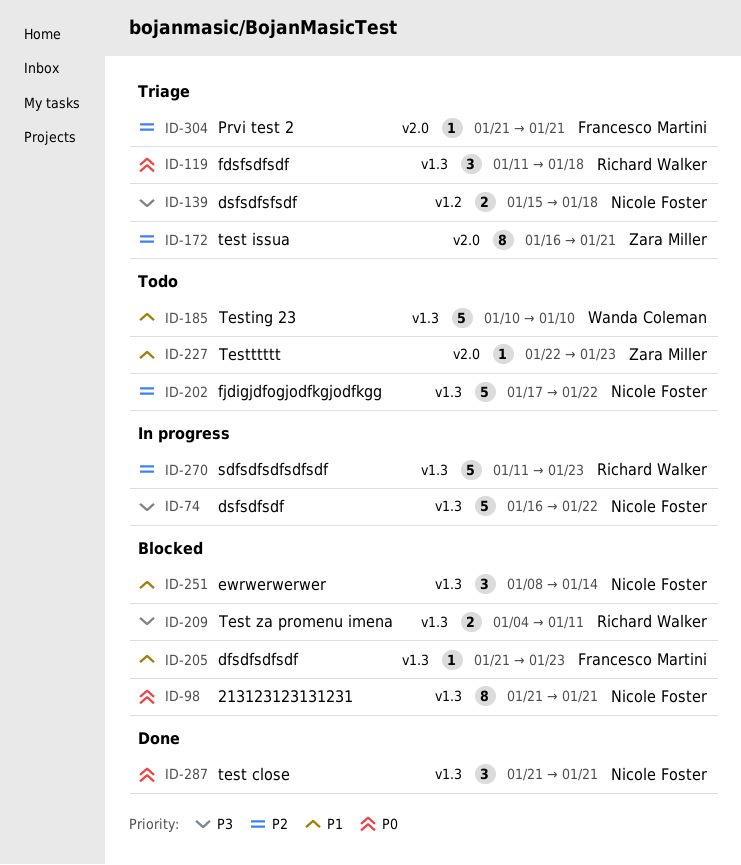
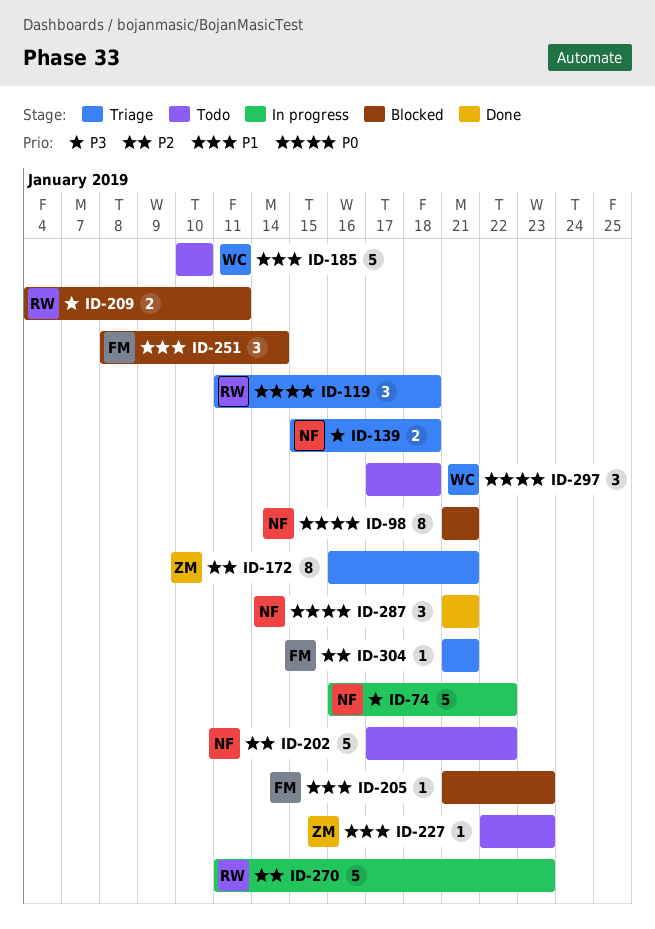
ID-251, owner: Nicole Foster -> Francesco Martini
ID-297: none -> present

